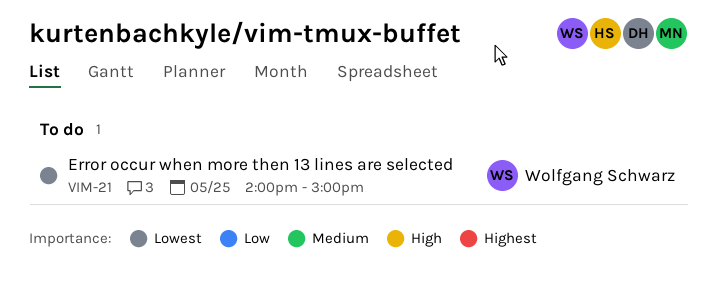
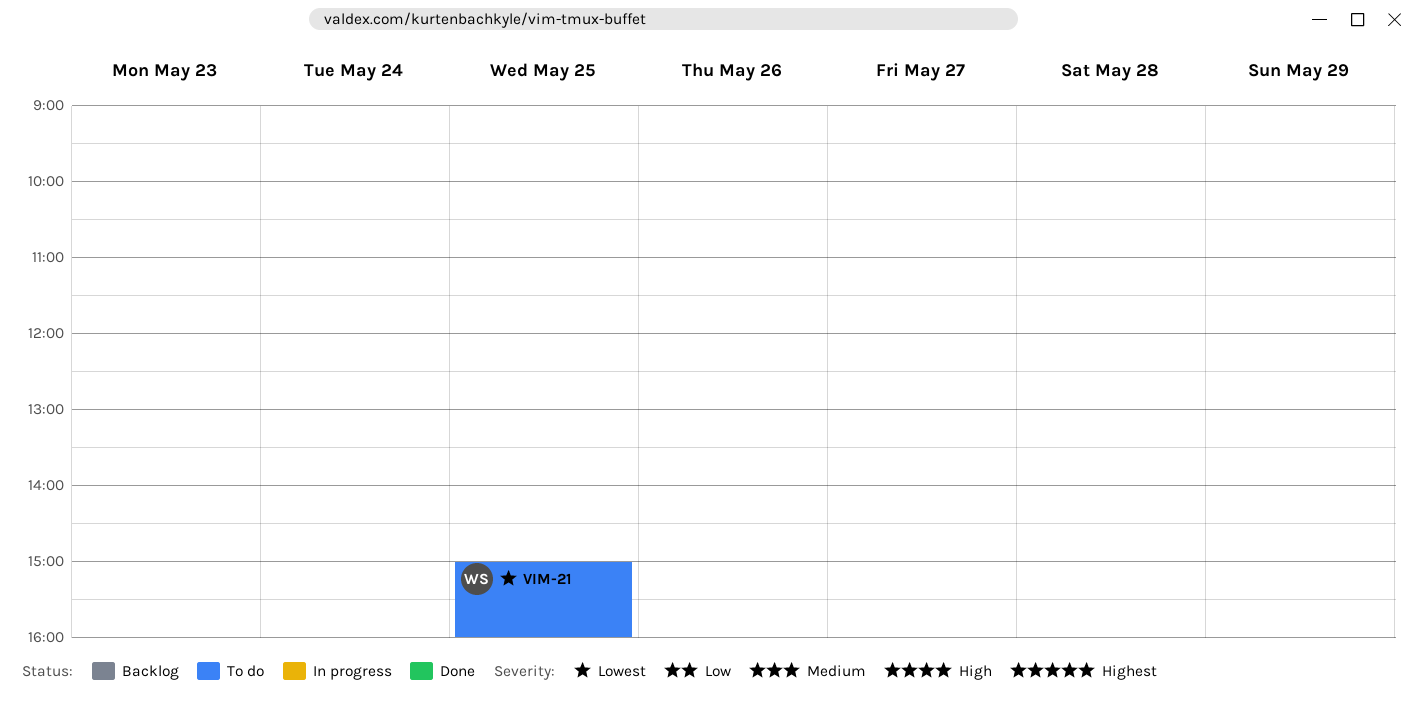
VIM-21, begins: 14:00 -> 15:00
VIM-21, ends: 15:00 -> 16:00

